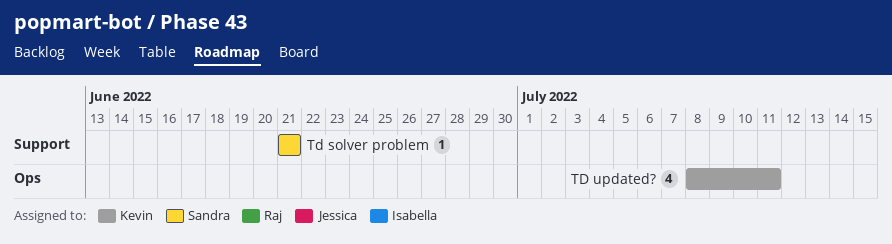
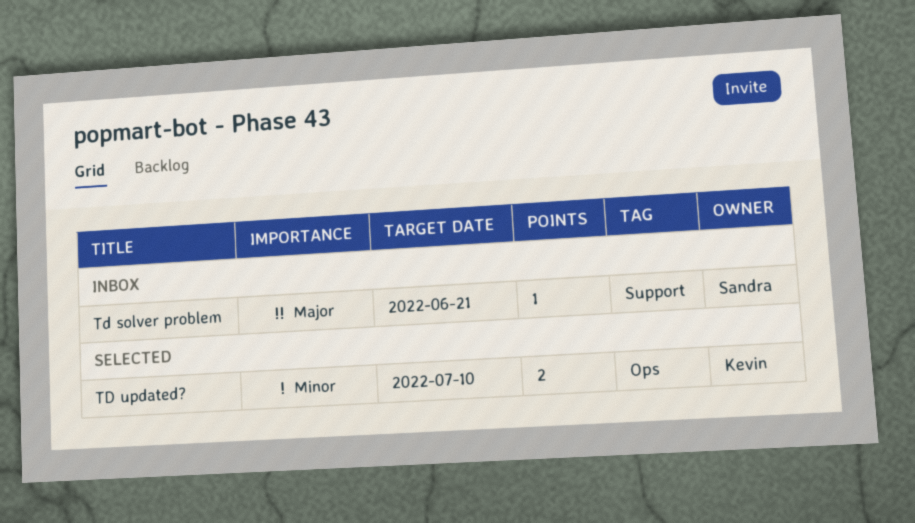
TD updated?, estimate: 4 -> 2
TD updated?, due: Jul 11 -> Jul 10

